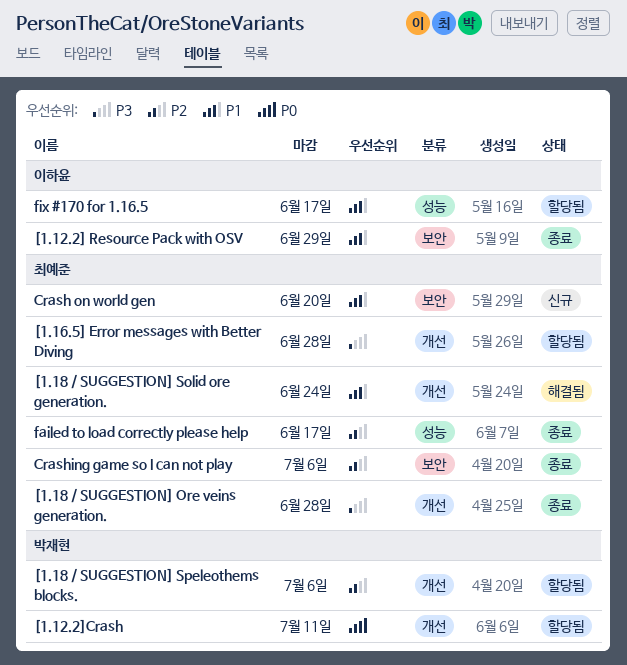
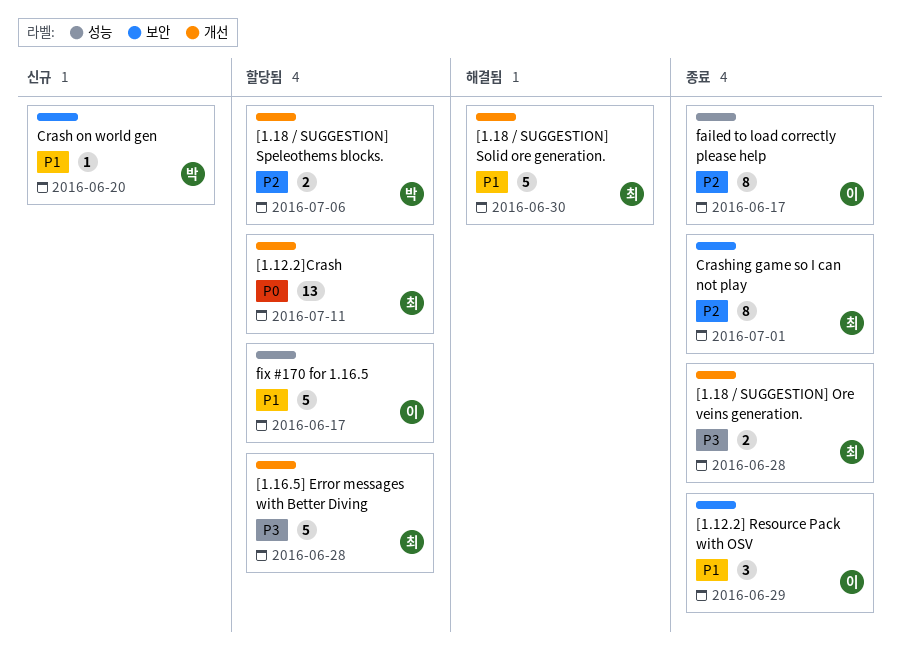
[1.12.2]Crash, owner: 박재현 -> 최예준
[1.18 / SUGGESTION] Solid ore generation., due: Jun 24 -> Jun 30
Crash on world gen, owner: 최예준 -> 박재현
Crashing game so I can not play, due: Jul 6 -> Jul 1
failed to load correctly please help, owner: 최예준 -> 이하윤

